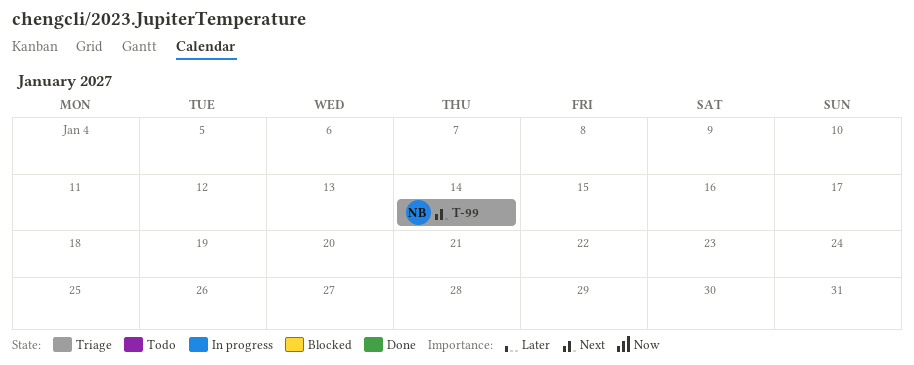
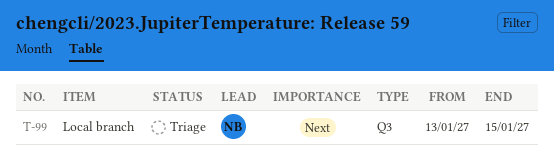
T-99, start: Jan 14 -> Jan 13
T-99, due: Jan 14 -> Jan 15

